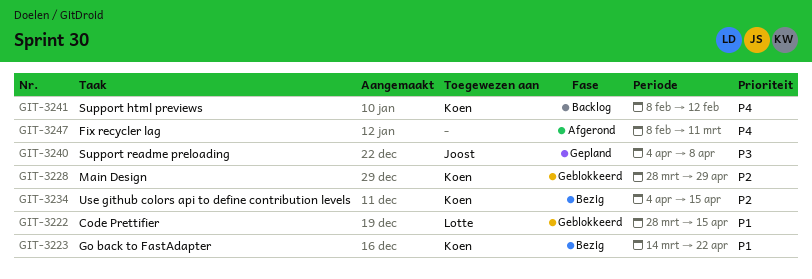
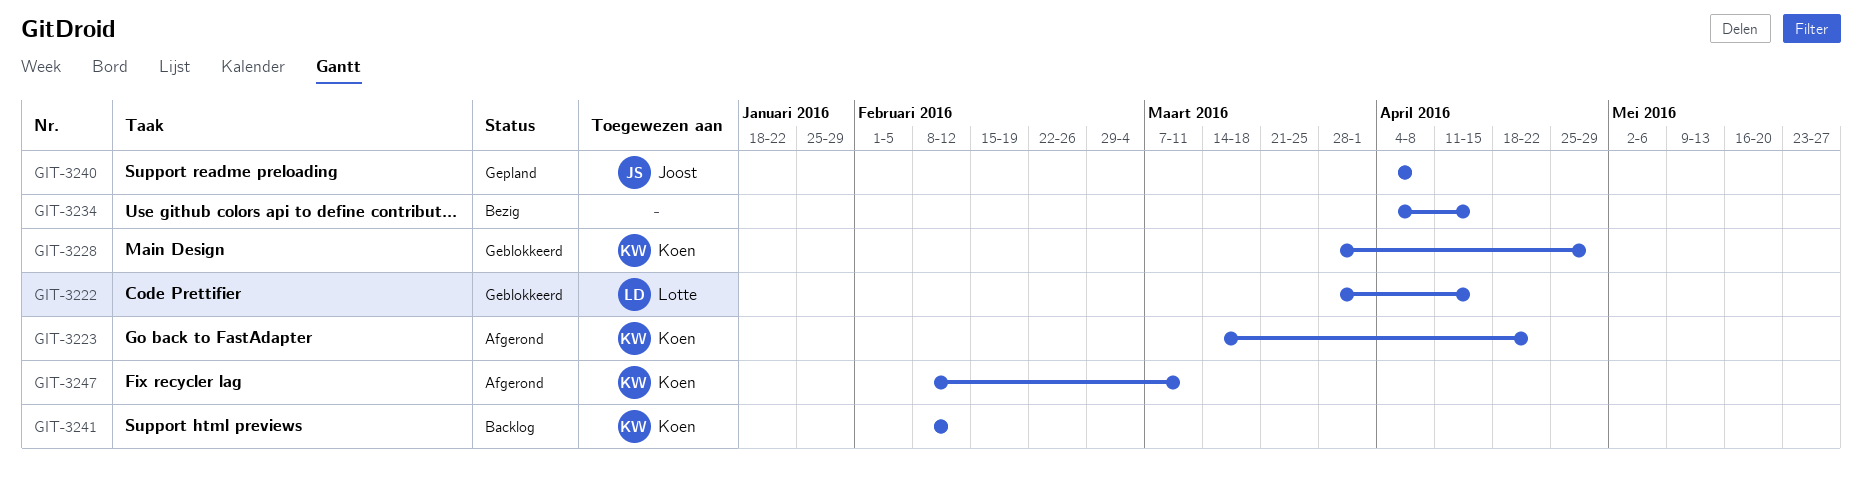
GIT-3223, status: Bezig -> Afgerond
GIT-3234, owner: Koen -> none
GIT-3247, owner: none -> Koen

